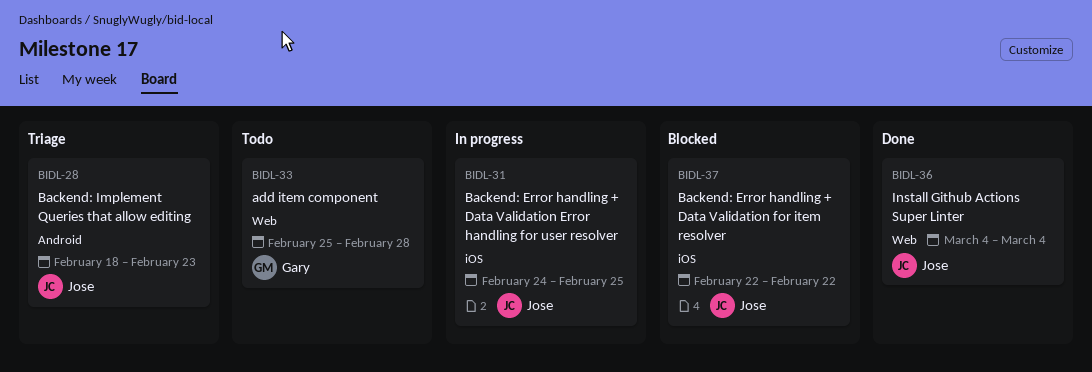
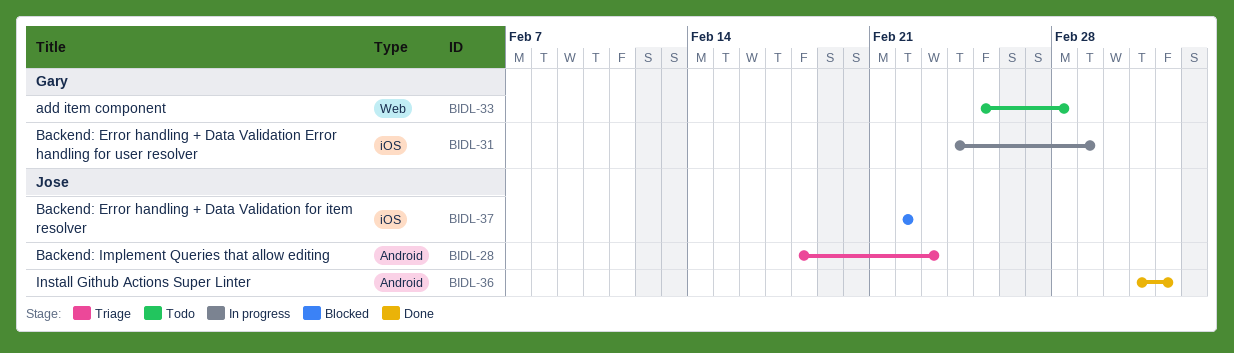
BIDL-31, owner: Jose -> Gary
BIDL-31, due: Feb 25 -> Mar 1
BIDL-36, label: Web -> Android
BIDL-36, start: Mar 4 -> Mar 3

